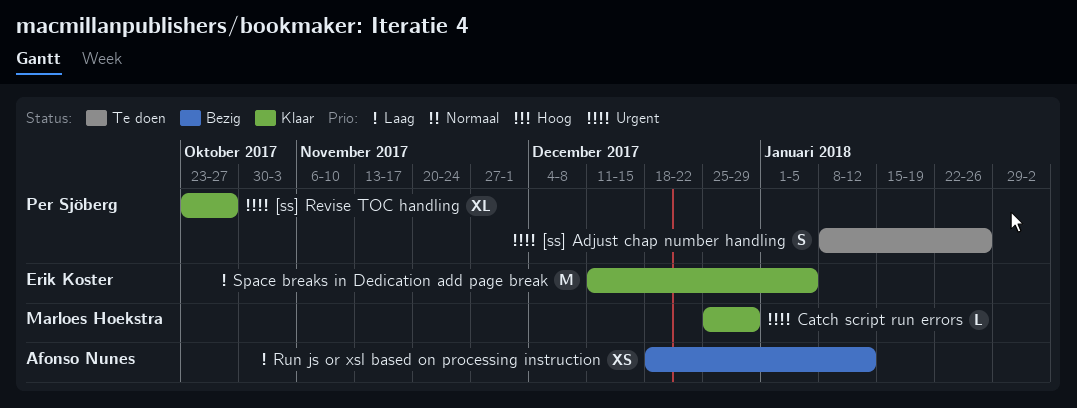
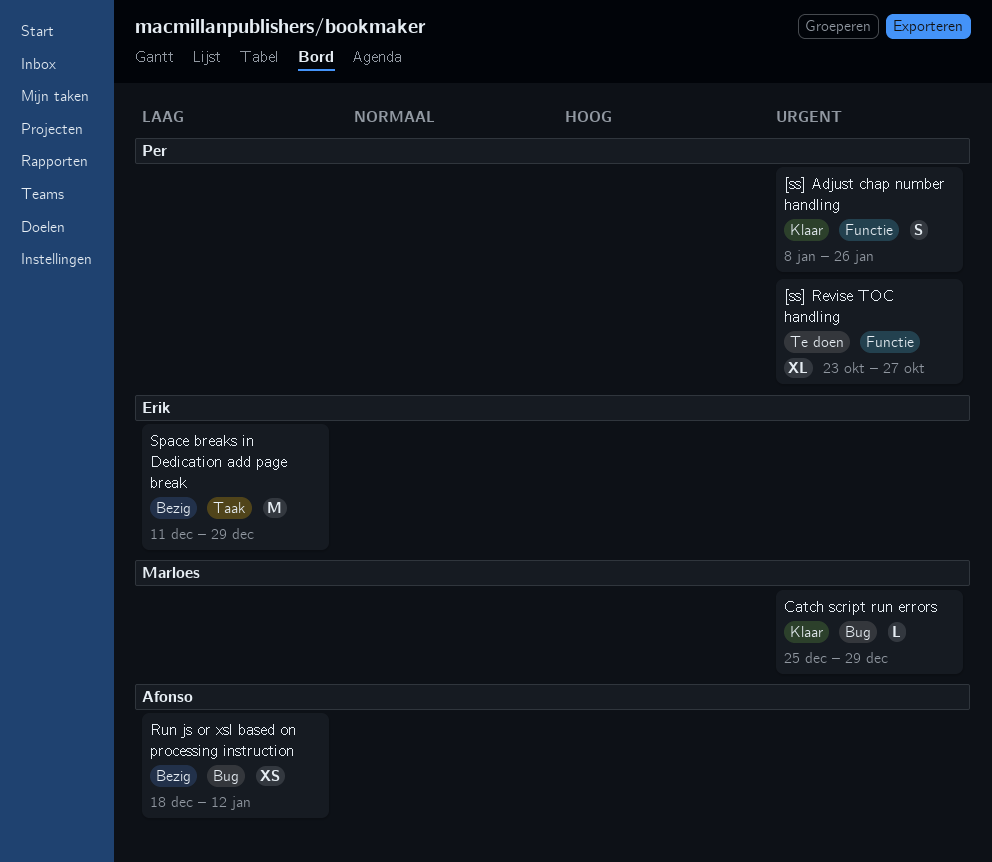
[ss] Adjust chap number handling, status: Te doen -> Klaar
[ss] Revise TOC handling, status: Klaar -> Te doen
Space breaks in Dedication add page break, status: Klaar -> Bezig
Space breaks in Dedication add page break, due: Jan 5 -> Dec 29

